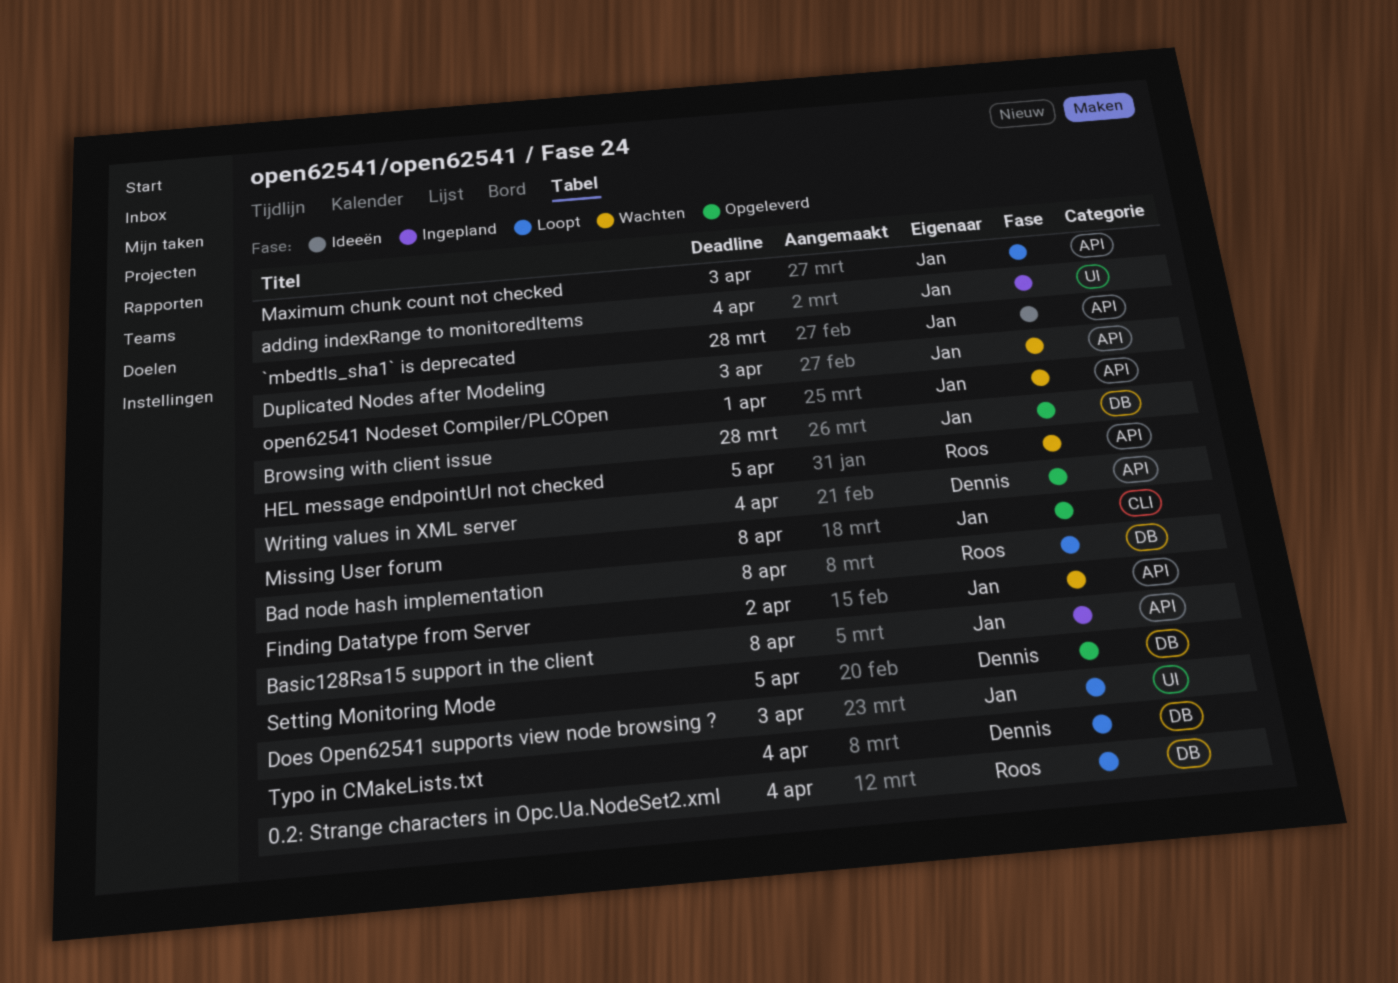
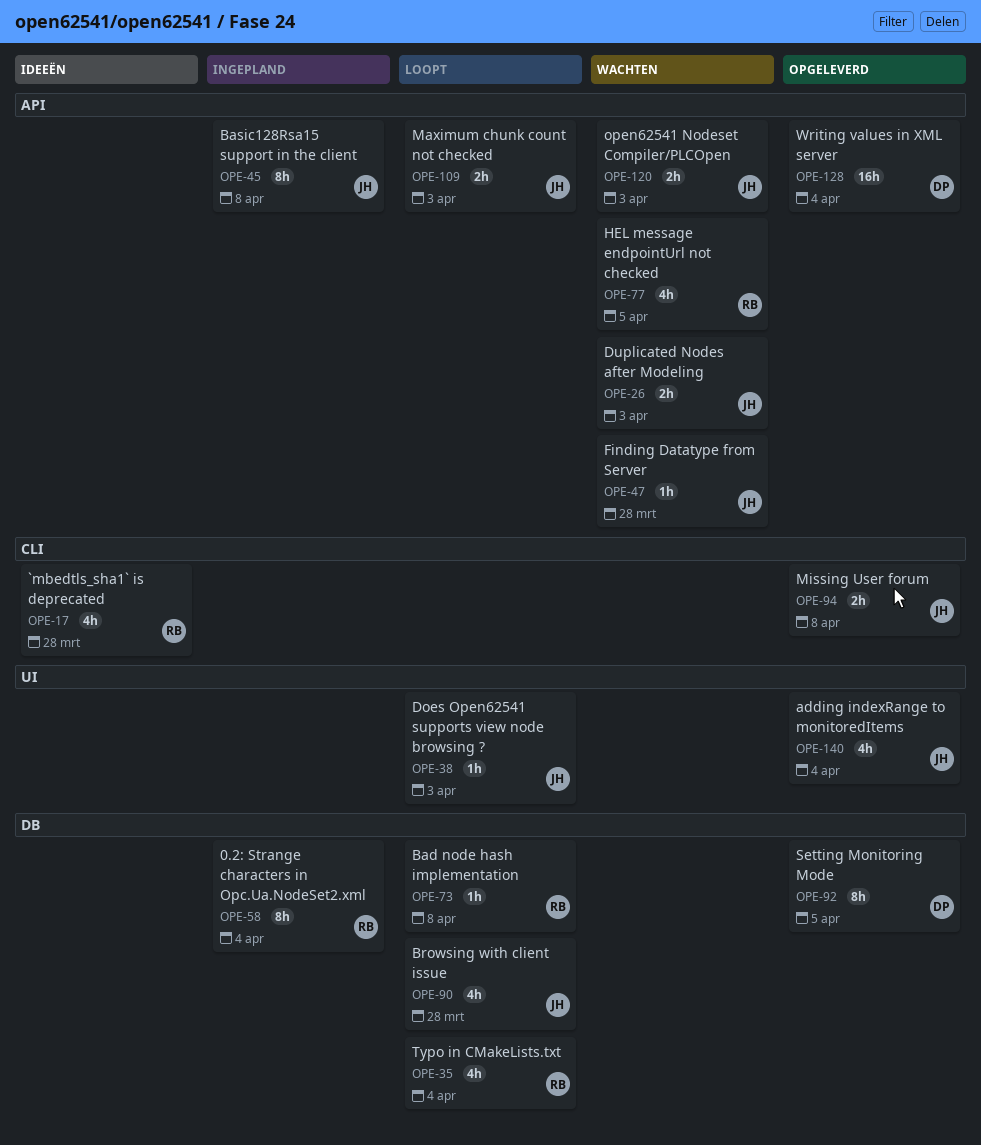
0.2: Strange characters in Opc.Ua.NodeSet2.xml, status: Loopt -> Ingepland
`mbedtls_sha1` is deprecated, owner: Jan -> Roos
`mbedtls_sha1` is deprecated, label: API -> CLI
adding indexRange to monitoredItems, status: Ingepland -> Opgeleverd
Browsing with client issue, status: Opgeleverd -> Loopt
Finding Datatype from Server, due: Apr 2 -> Mar 28
open62541 Nodeset Compiler/PLCOpen, due: Apr 1 -> Apr 3
Typo in CMakeLists.txt, owner: Dennis -> Roos

